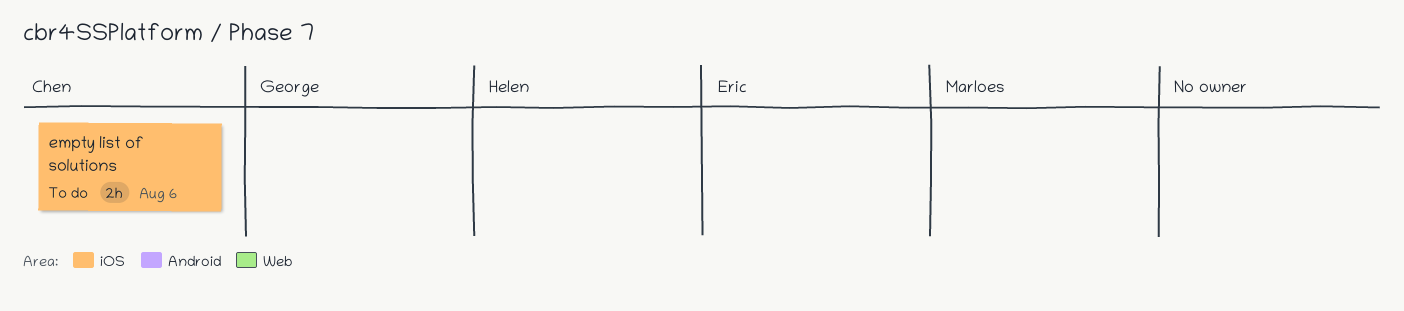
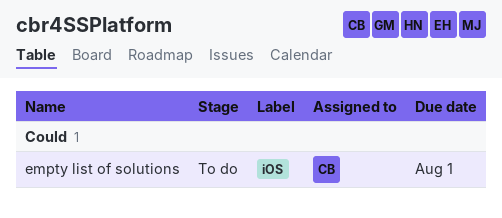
empty list of solutions, due: Aug 6 -> Aug 1

